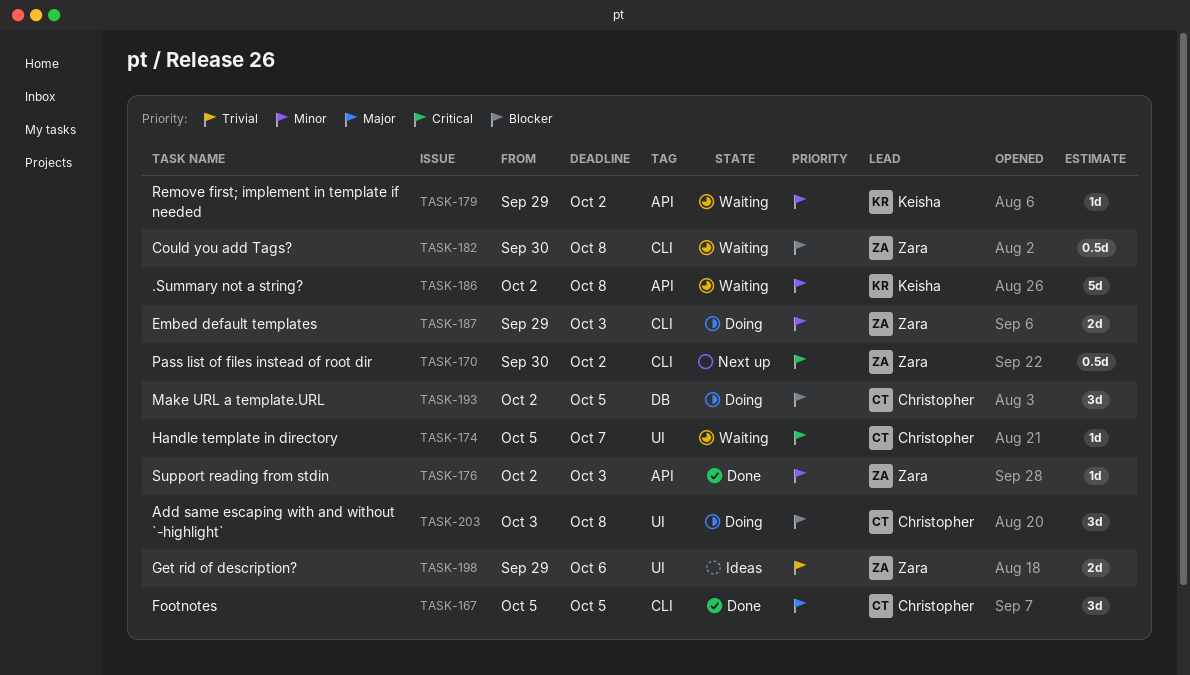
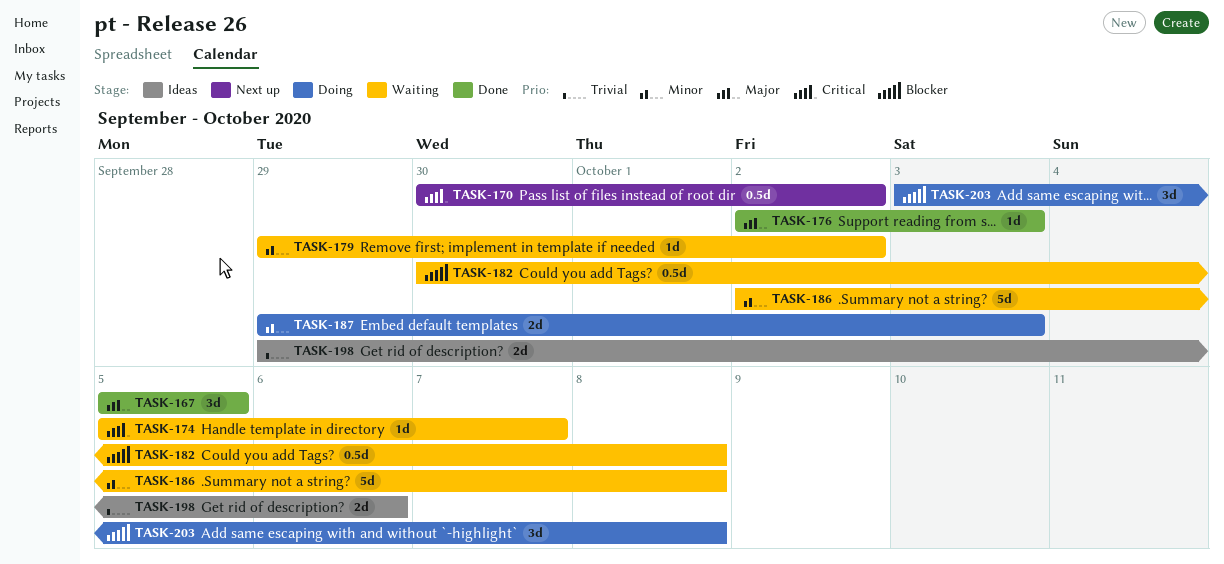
TASK-176, priority: Minor -> Major
TASK-193: present -> none

